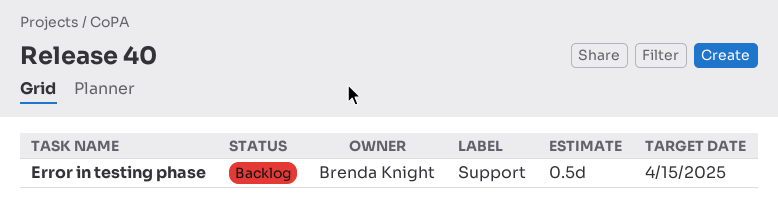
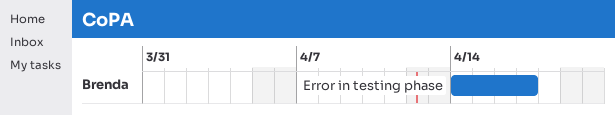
Error in testing phase, due: Apr 15 -> Apr 17

